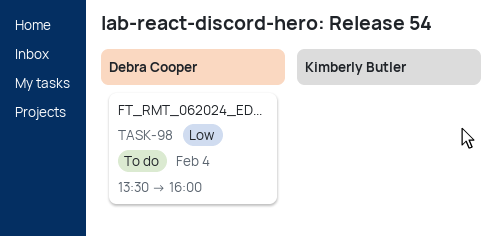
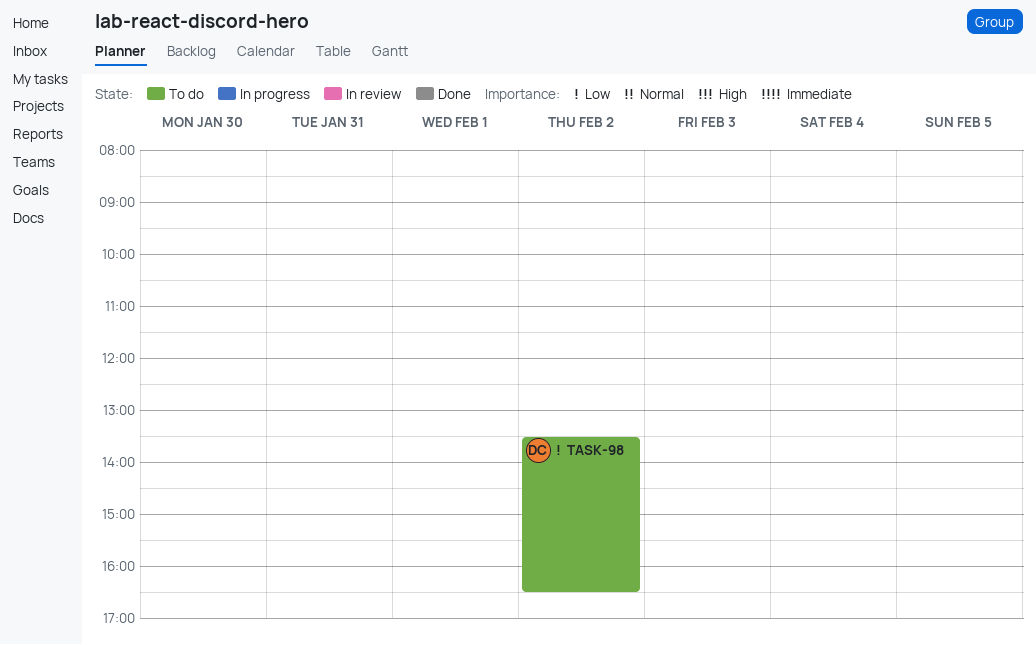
TASK-98, day: Feb 4 -> Feb 2
TASK-98, ends: 16:00 -> 16:30

